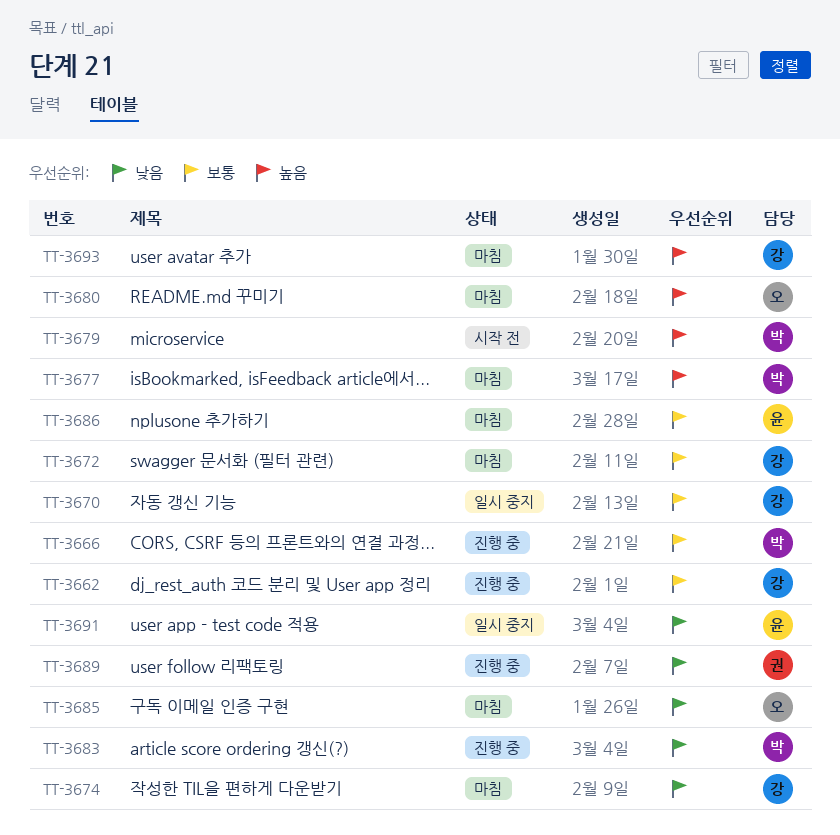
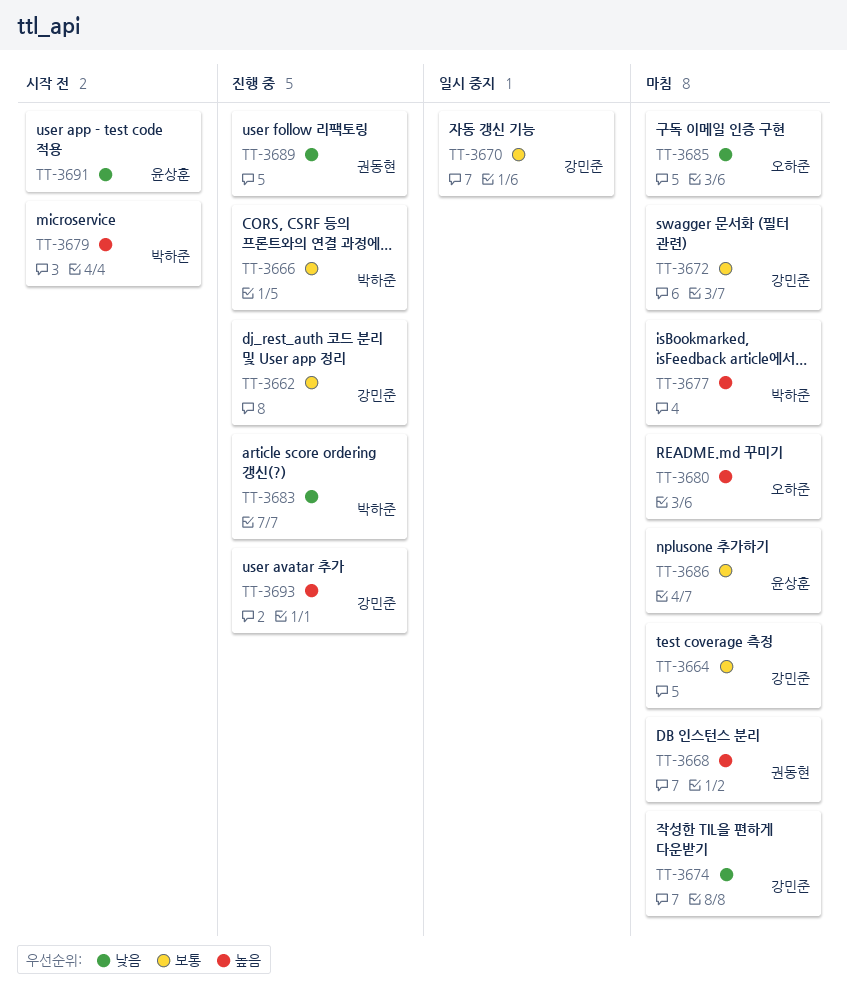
TT-3664: none -> present
TT-3668: none -> present
TT-3691, status: 일시 중지 -> 시작 전
TT-3693, status: 마침 -> 진행 중

